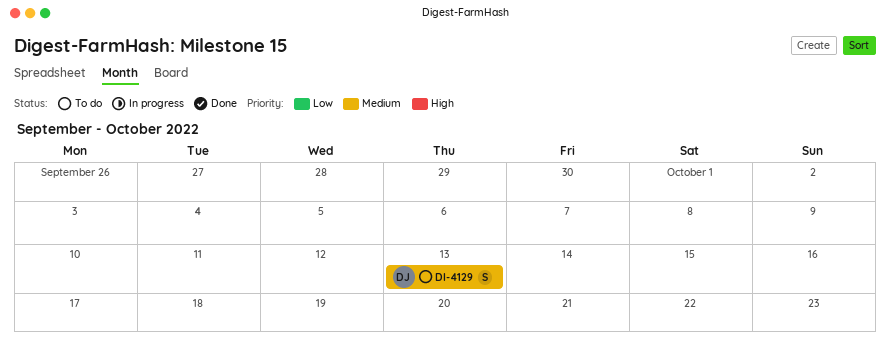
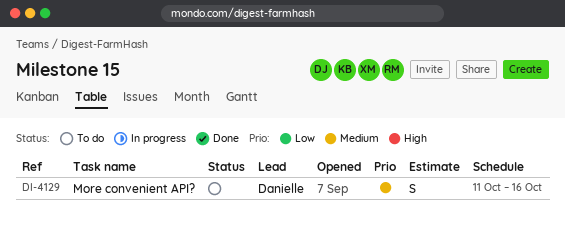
DI-4129, start: Oct 13 -> Oct 11
DI-4129, due: Oct 13 -> Oct 16

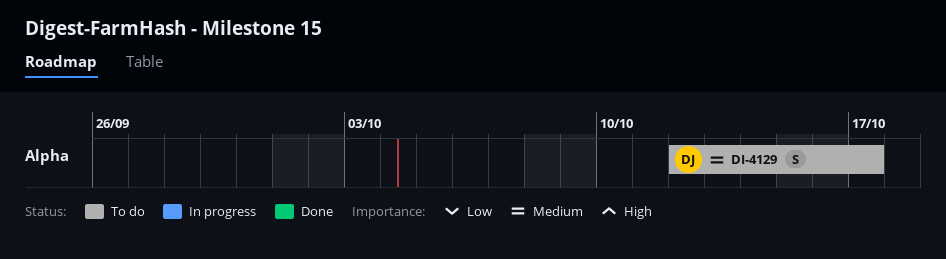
DI-4129, start: Oct 11 -> Oct 12
DI-4129, due: Oct 16 -> Oct 17

